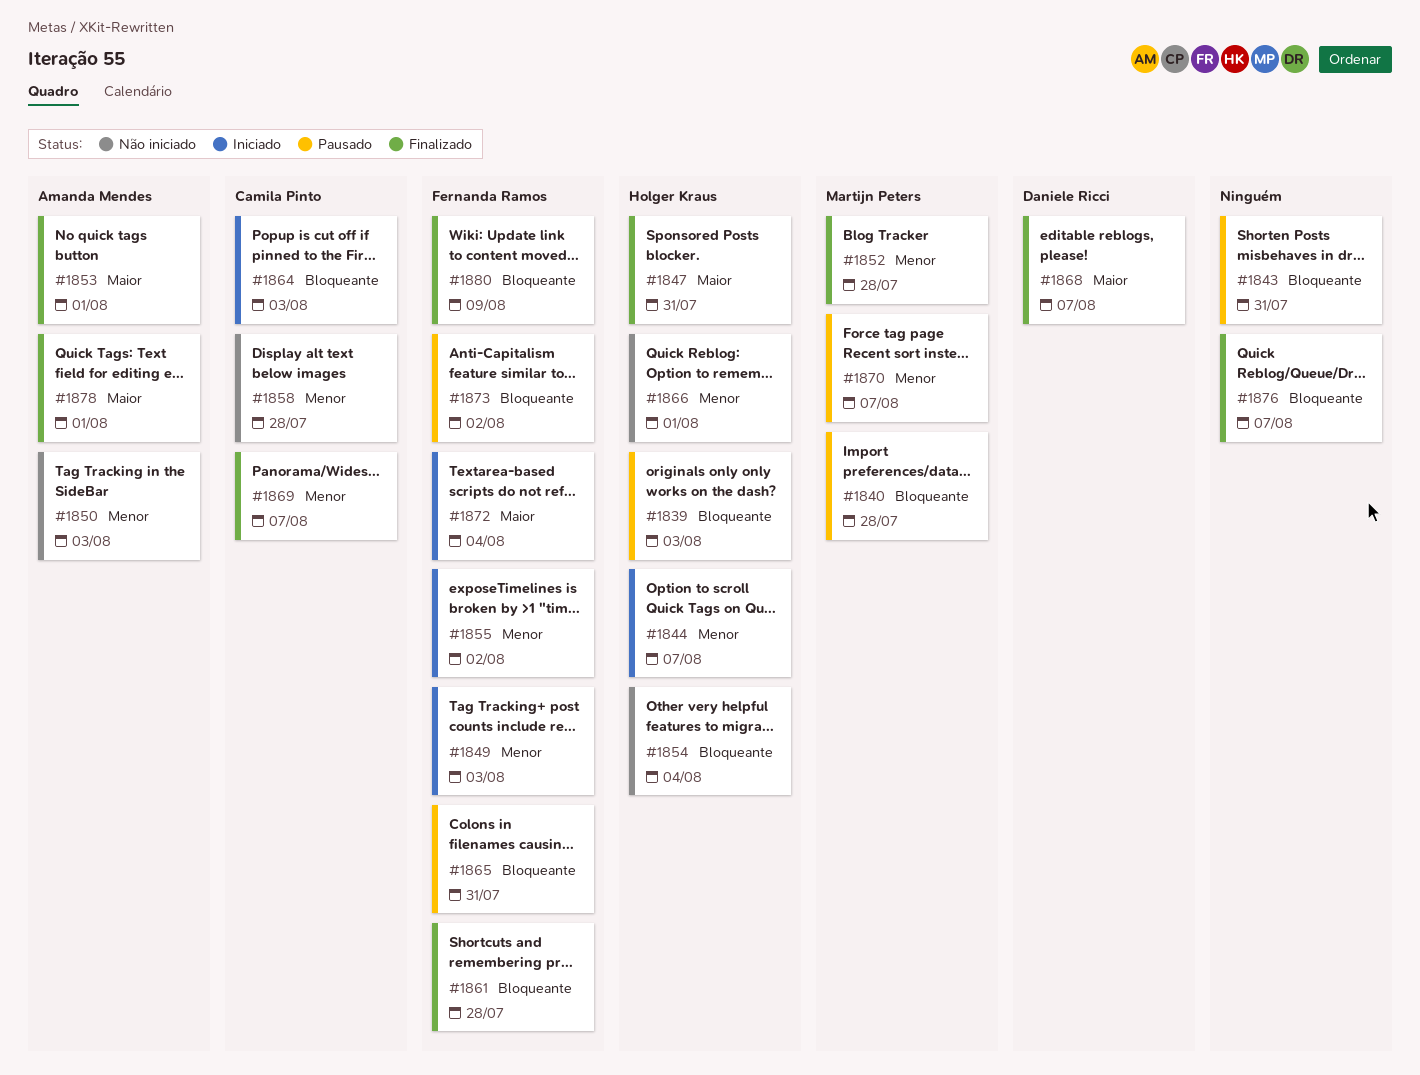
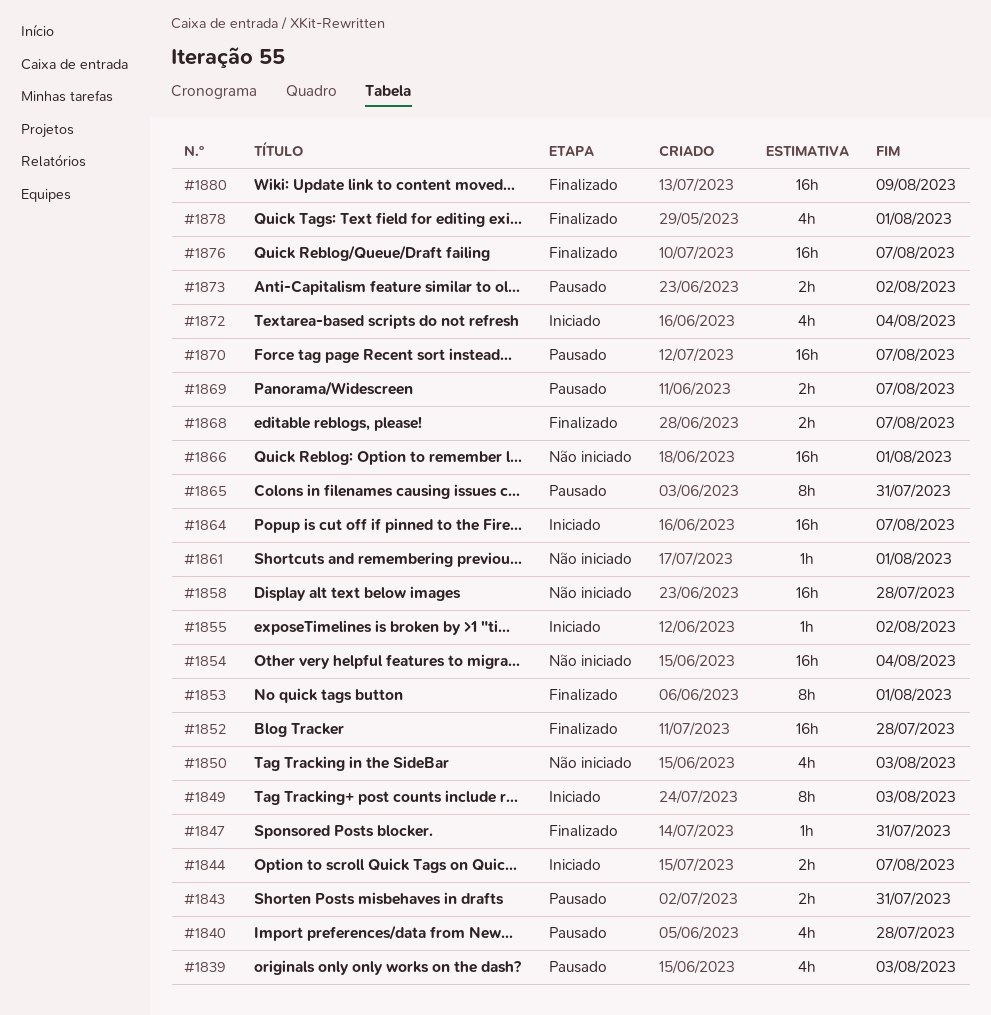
#1861, status: Finalizado -> Não iniciado
#1861, due: Jul 28 -> Aug 1
#1864, due: Aug 3 -> Aug 7
#1869, status: Finalizado -> Pausado

